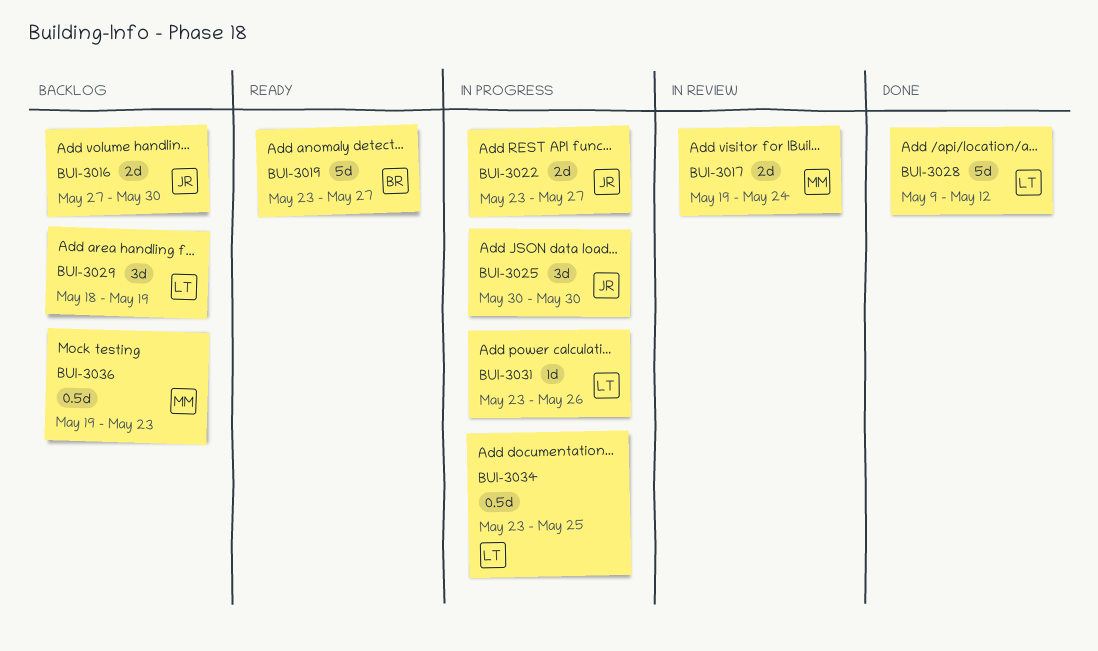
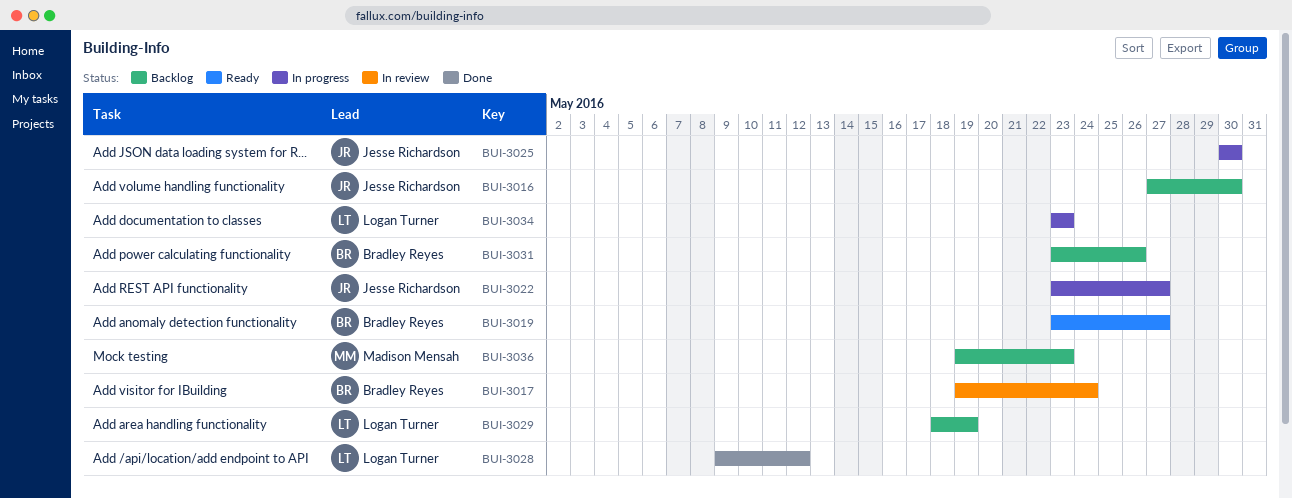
BUI-3017, owner: Madison Mensah -> Bradley Reyes
BUI-3031, status: In progress -> Backlog
BUI-3031, owner: Logan Turner -> Bradley Reyes
BUI-3034, due: May 25 -> May 23

